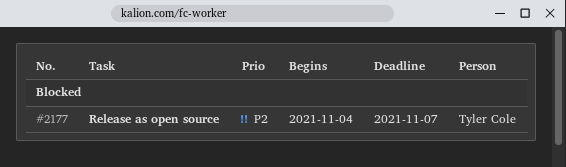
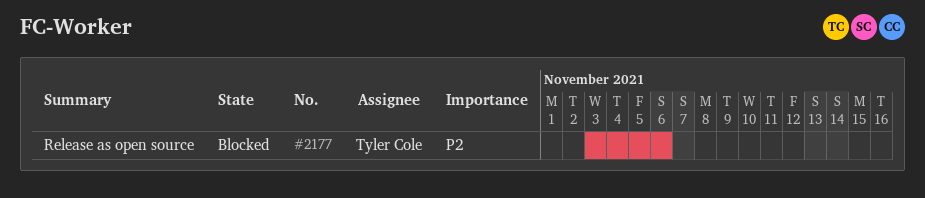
#2177, start: Nov 4 -> Nov 3
#2177, due: Nov 7 -> Nov 6

